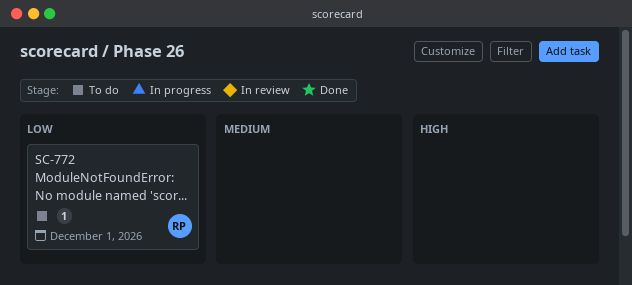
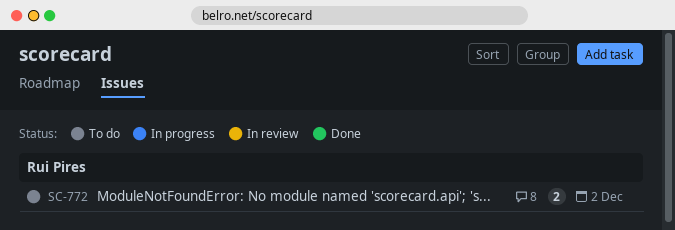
SC-772, estimate: 1 -> 2
SC-772, due: Dec 1 -> Dec 2

